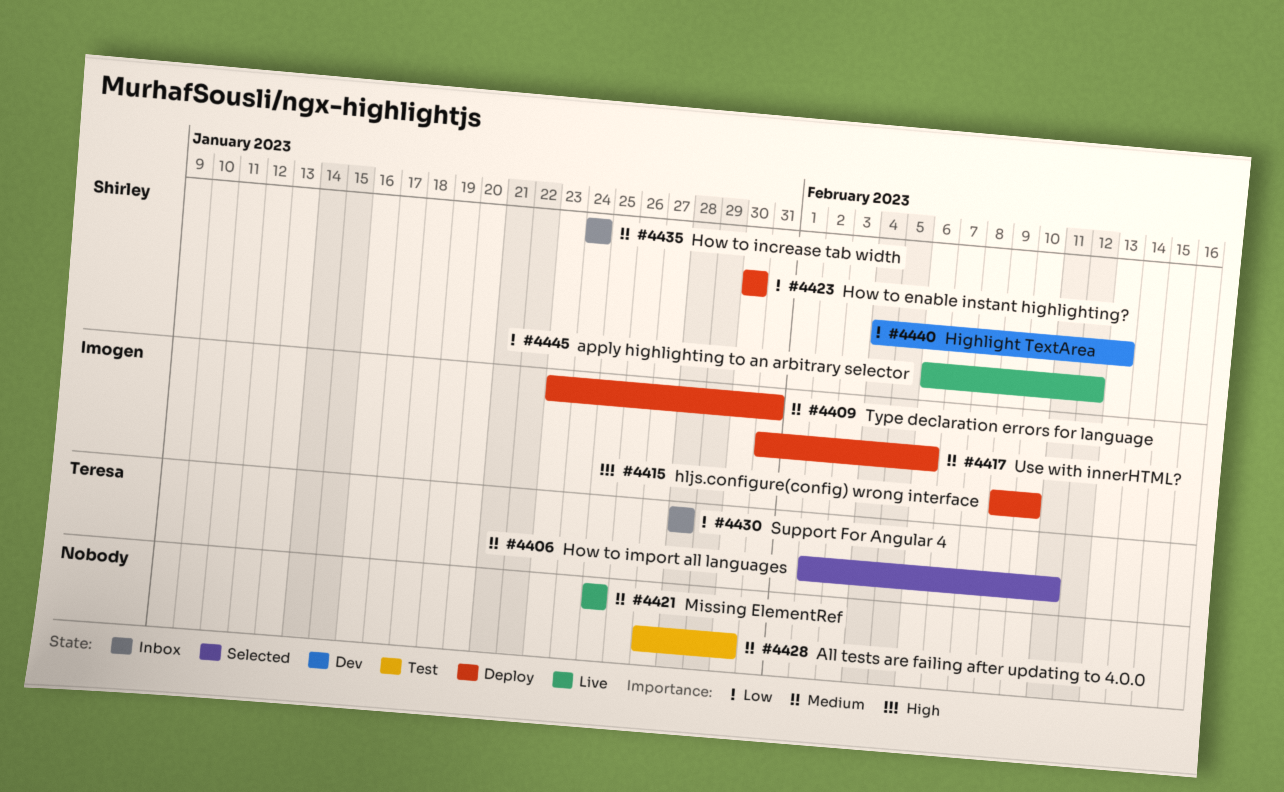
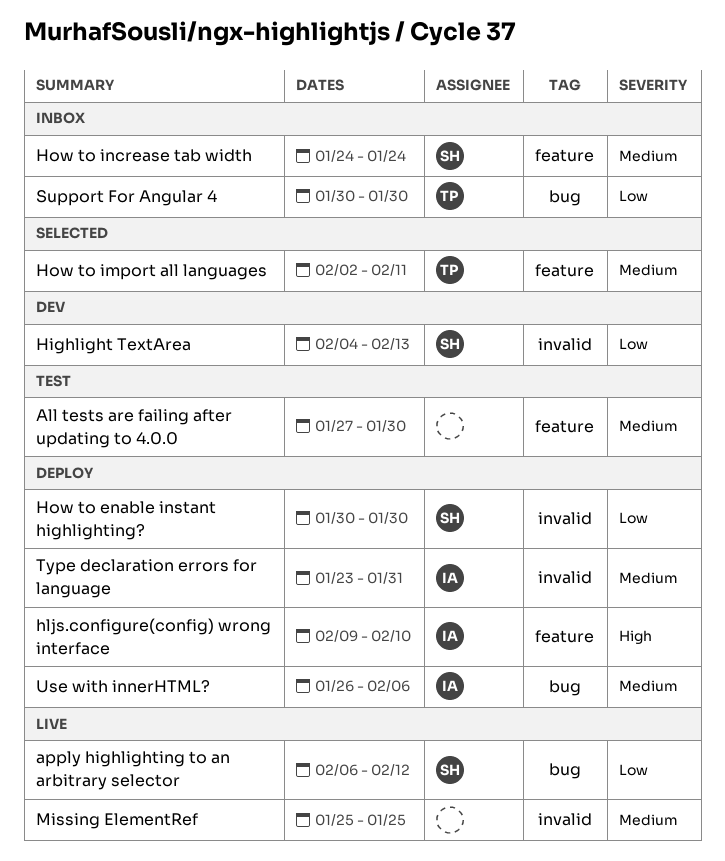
Support For Angular 4, start: Jan 28 -> Jan 30
Support For Angular 4, due: Jan 28 -> Jan 30
Use with innerHTML?, start: Jan 31 -> Jan 26

